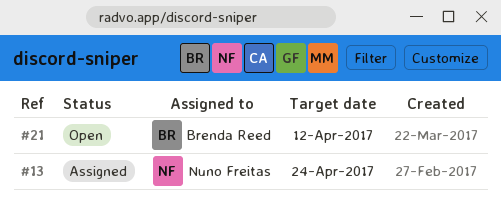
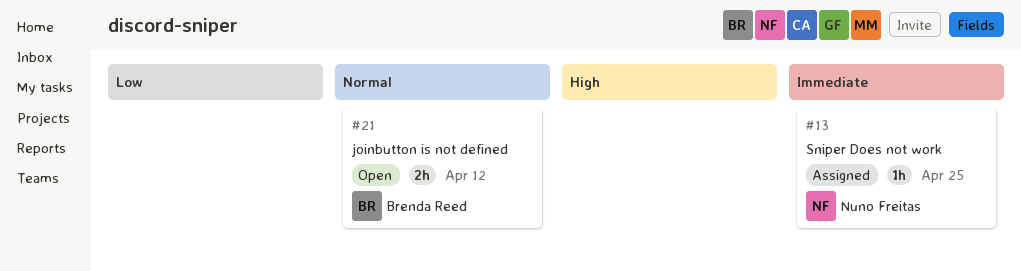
#13, due: Apr 24 -> Apr 25

